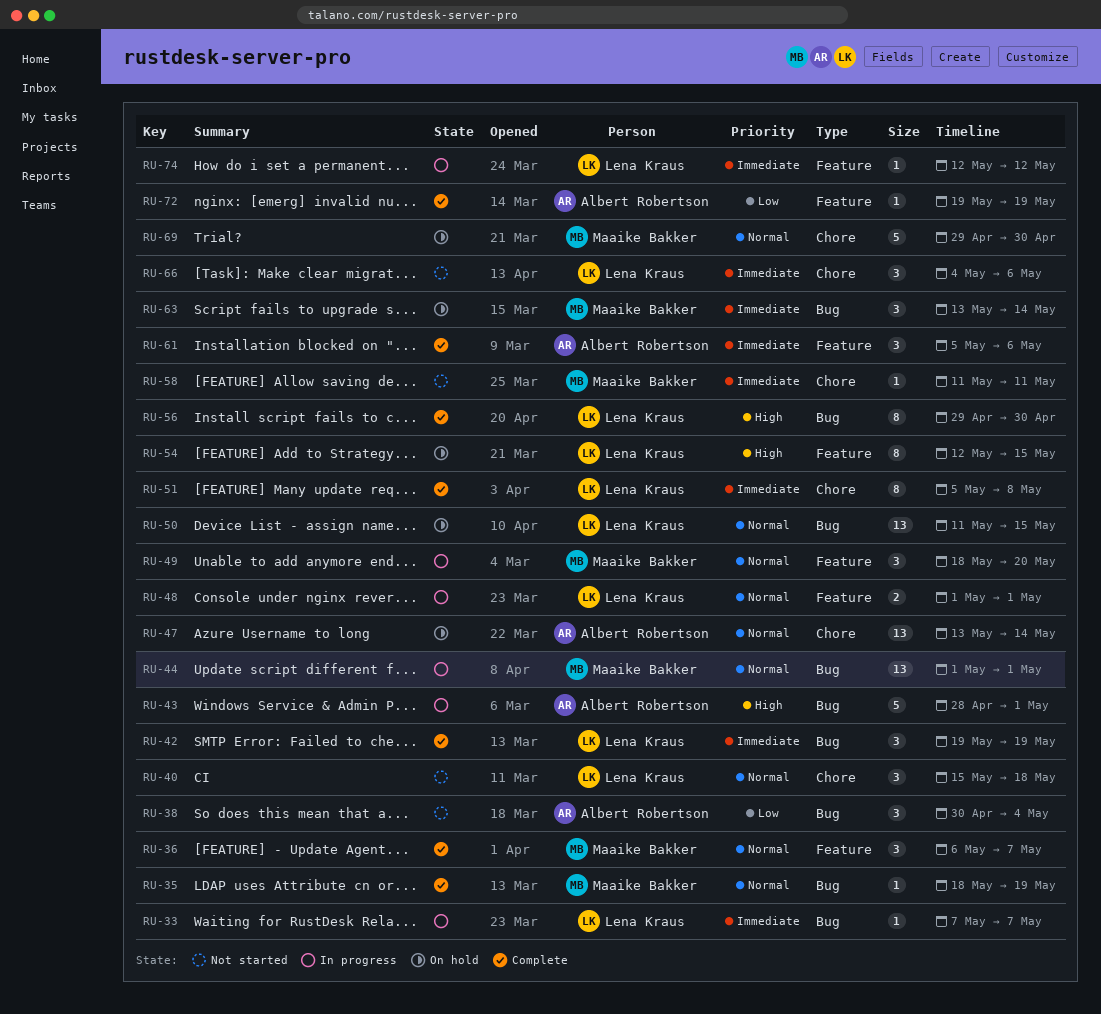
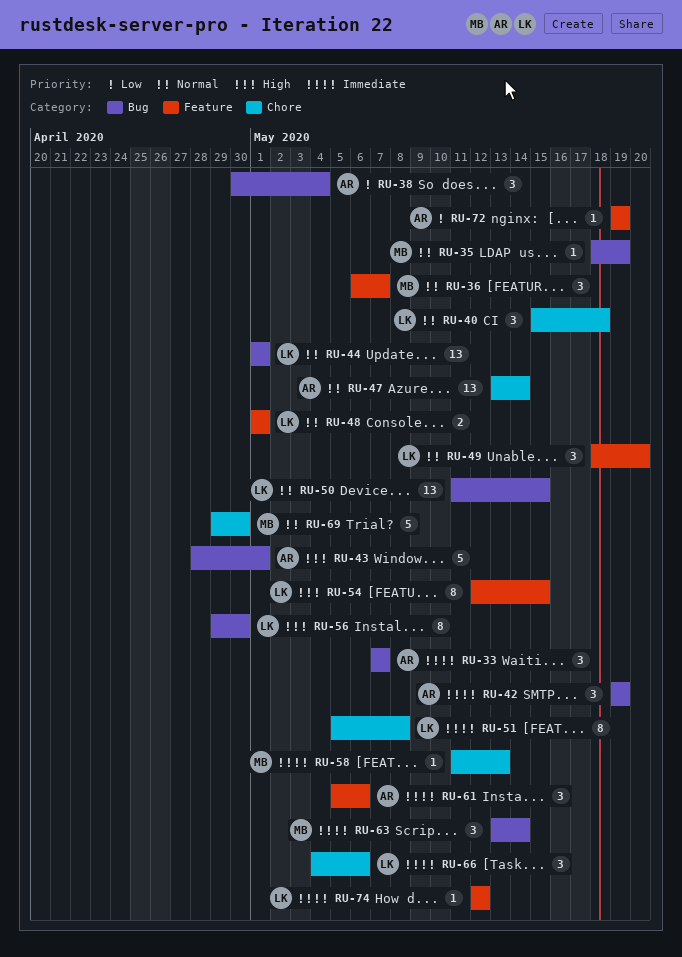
RU-33, owner: Lena Kraus -> Albert Robertson
RU-33, estimate: 1 -> 3
RU-42, owner: Lena Kraus -> Albert Robertson
RU-44, owner: Maaike Bakker -> Lena Kraus
RU-49, owner: Maaike Bakker -> Lena Kraus
RU-58, due: May 11 -> May 13

